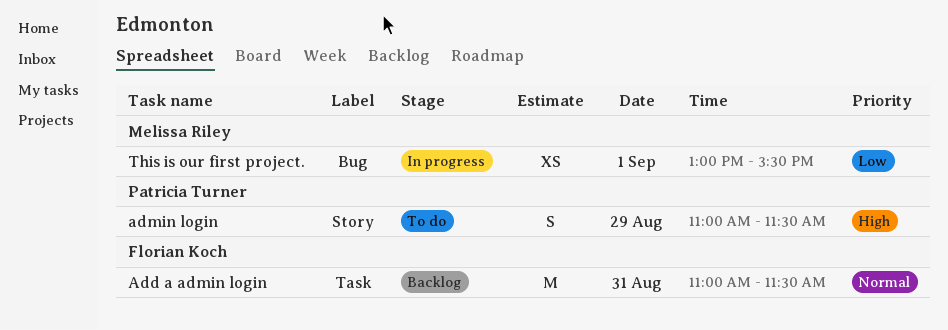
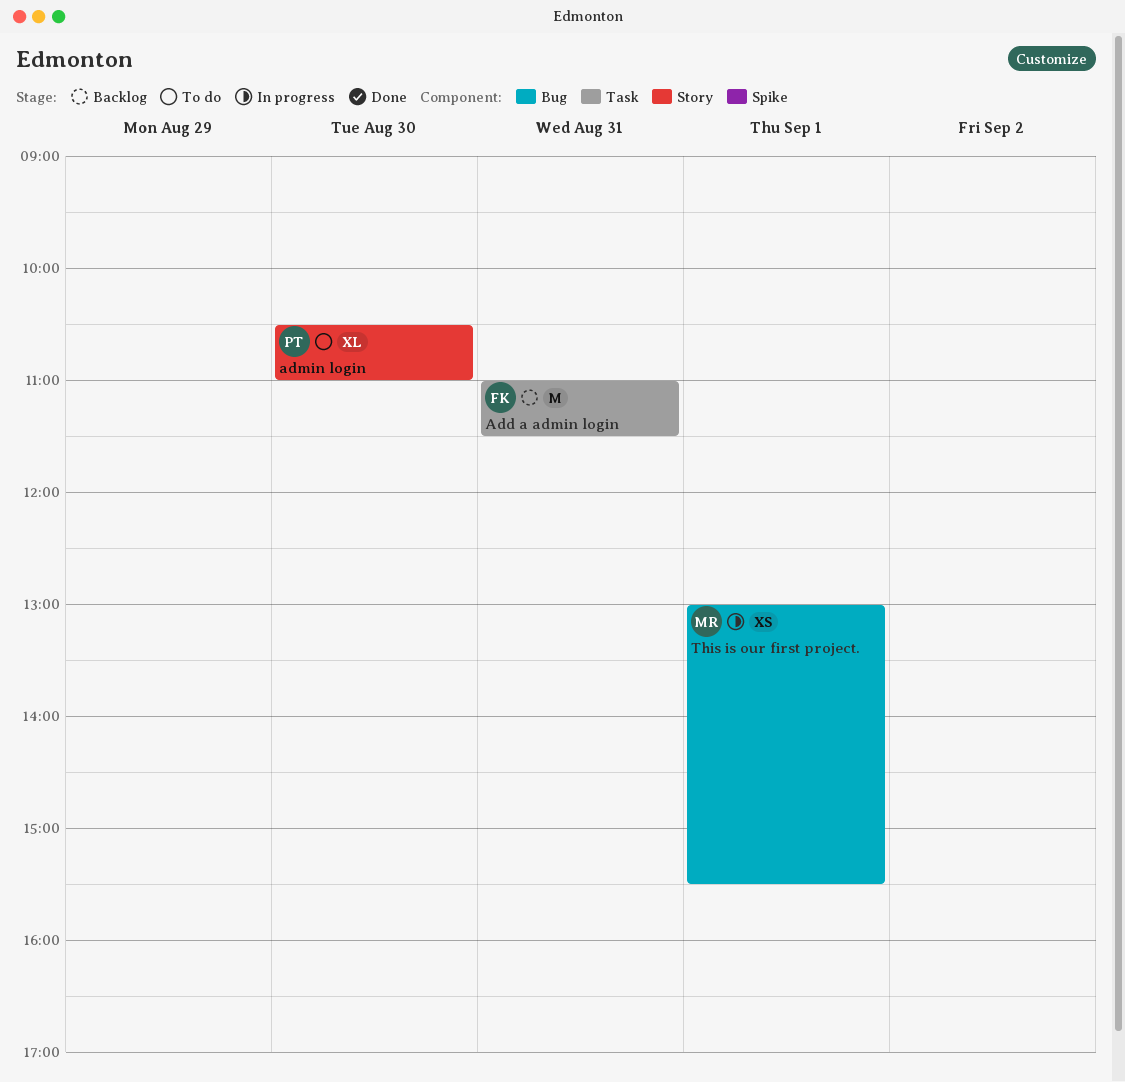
admin login, estimate: S -> XL
admin login, day: Aug 29 -> Aug 30
admin login, begins: 11:00 -> 10:30
admin login, ends: 11:30 -> 11:00

